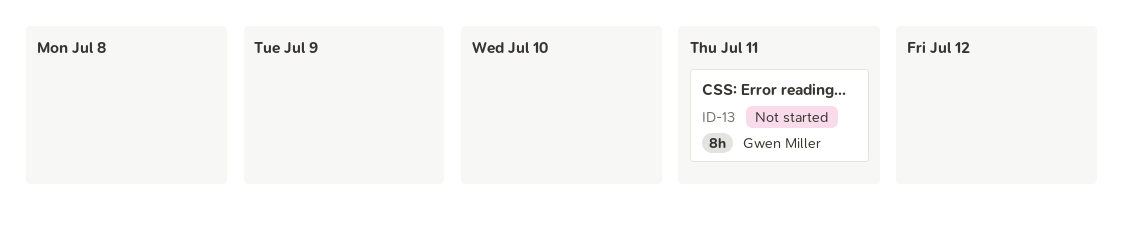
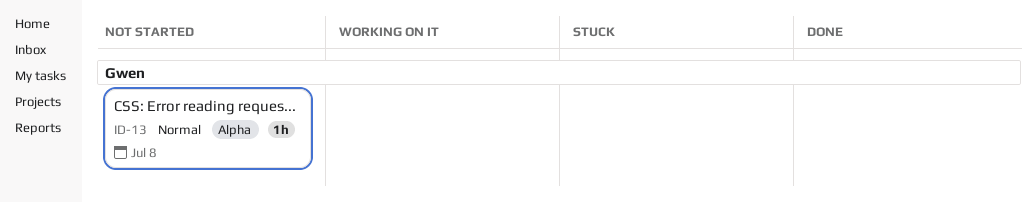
ID-13, estimate: 8h -> 1h
ID-13, day: Jul 11 -> Jul 8

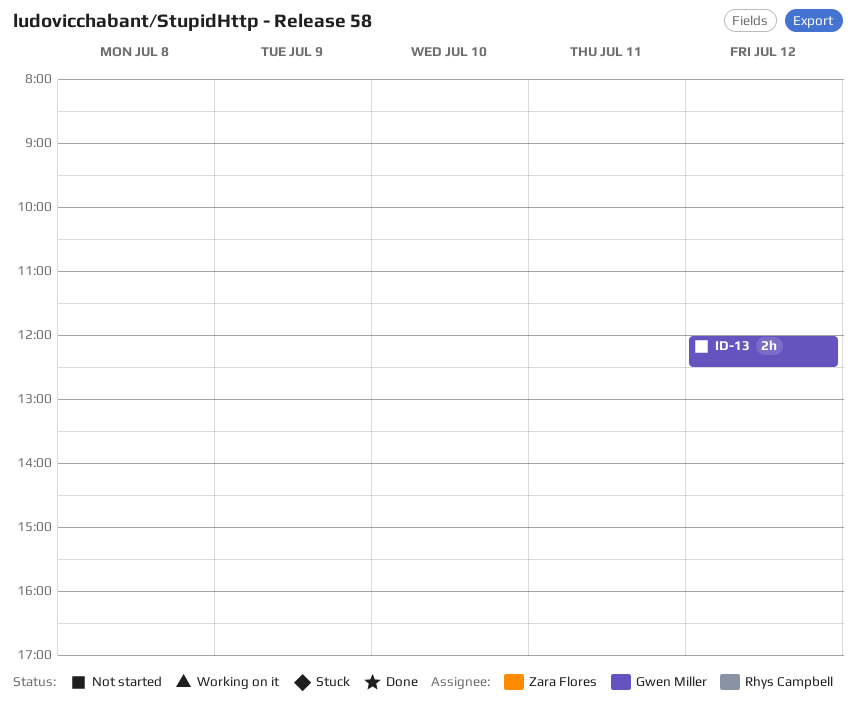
ID-13, estimate: 1h -> 2h
ID-13, day: Jul 8 -> Jul 12

